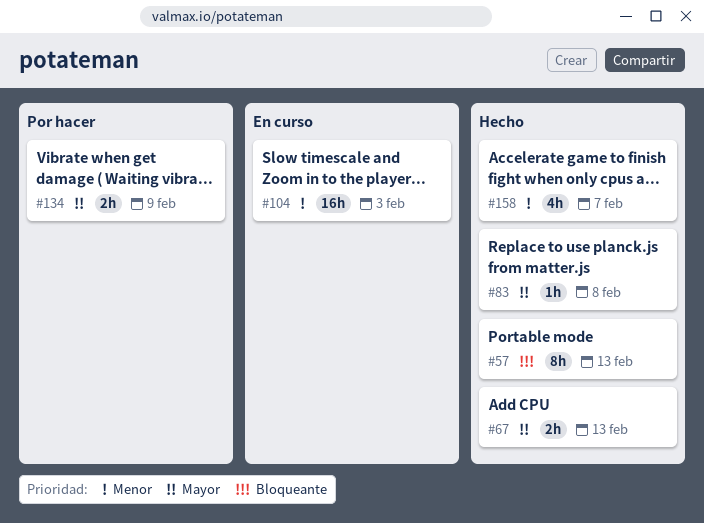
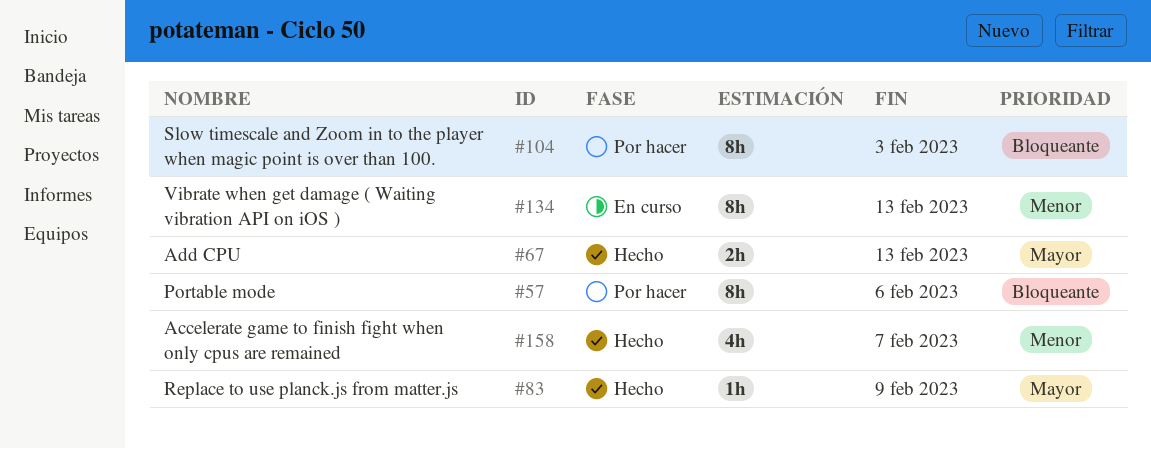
#57, status: Hecho -> Por hacer
#57, due: Feb 13 -> Feb 6
#83, due: Feb 8 -> Feb 9
#104, status: En curso -> Por hacer
#104, priority: Menor -> Bloqueante
#104, estimate: 16h -> 8h
#134, status: Por hacer -> En curso
#134, priority: Mayor -> Menor
#134, estimate: 2h -> 8h
#134, due: Feb 9 -> Feb 13

